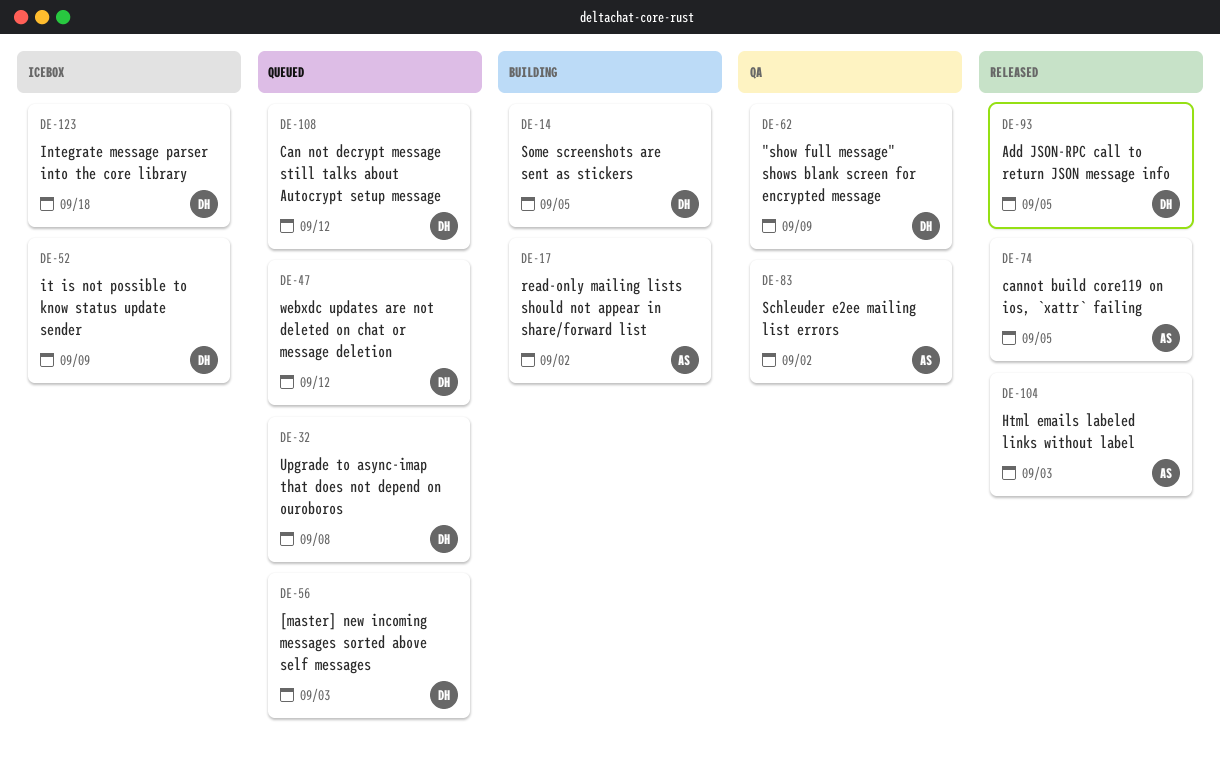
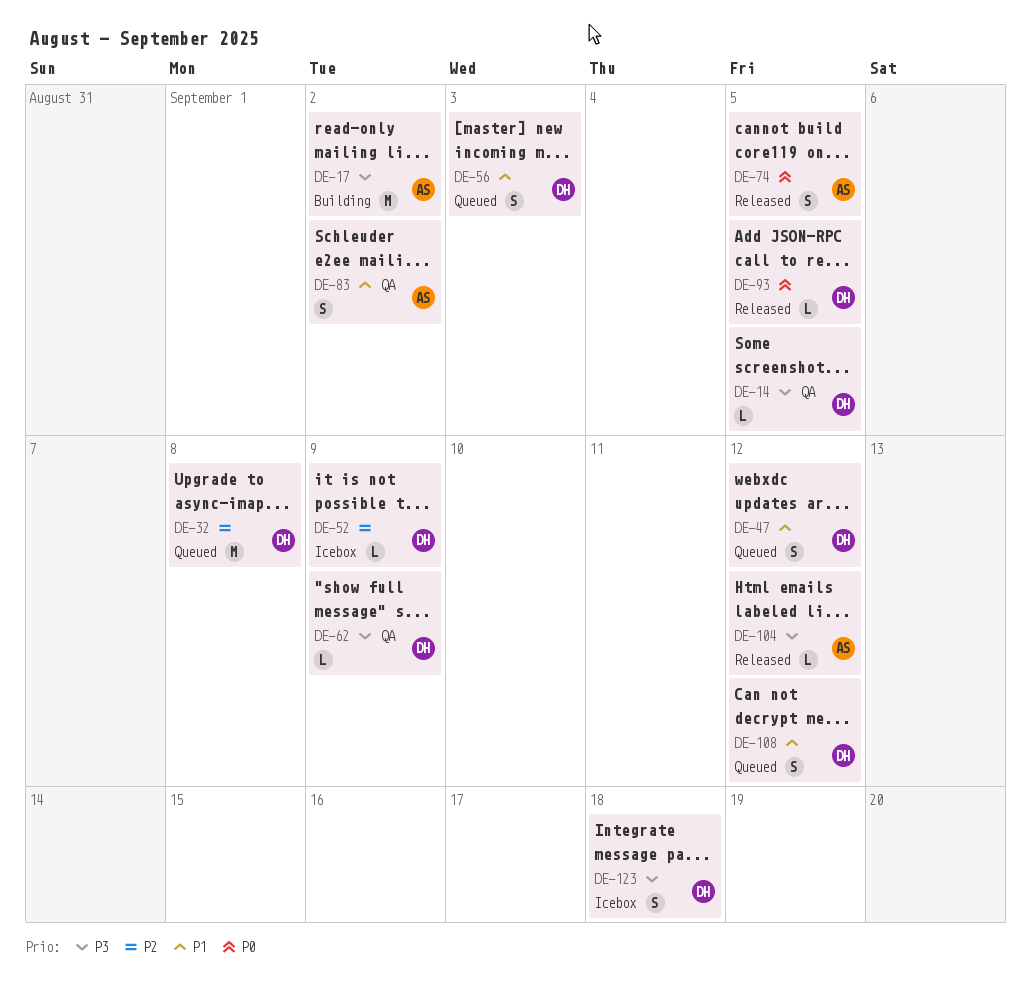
DE-14, status: Building -> QA
DE-104, due: Sep 3 -> Sep 12

